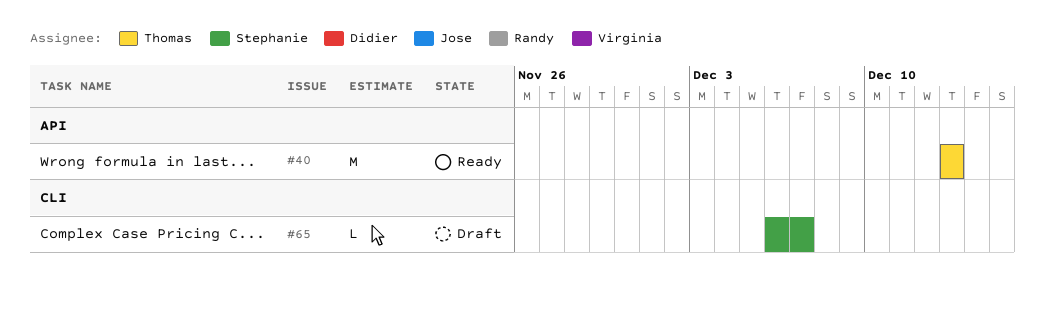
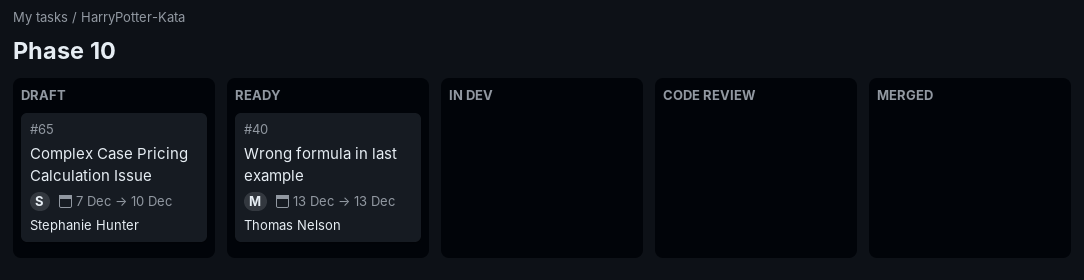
#65, estimate: L -> S
#65, start: Dec 6 -> Dec 7
#65, due: Dec 7 -> Dec 10

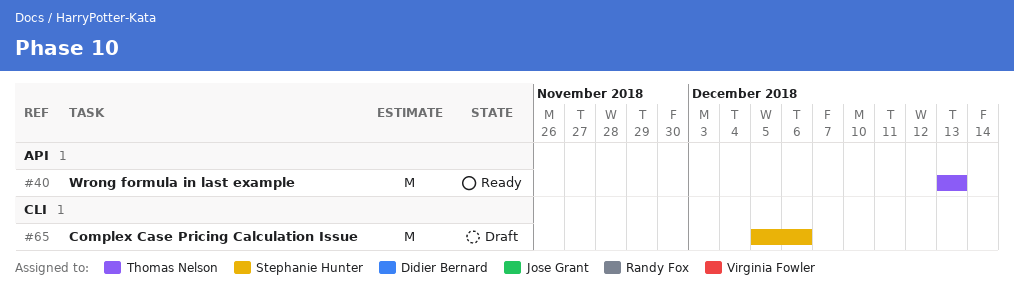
#65, estimate: S -> M
#65, start: Dec 7 -> Dec 5
#65, due: Dec 10 -> Dec 6

